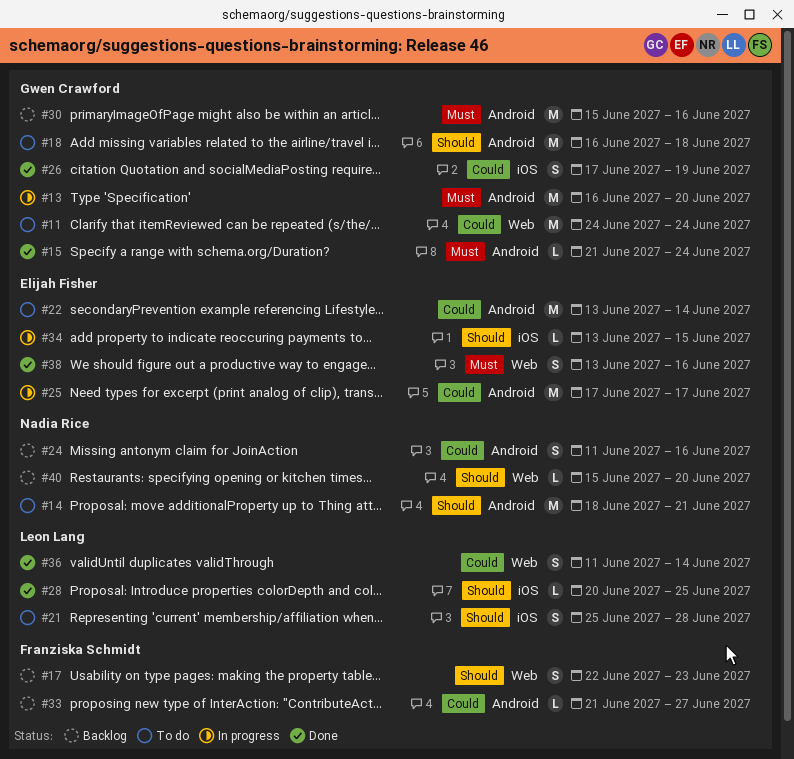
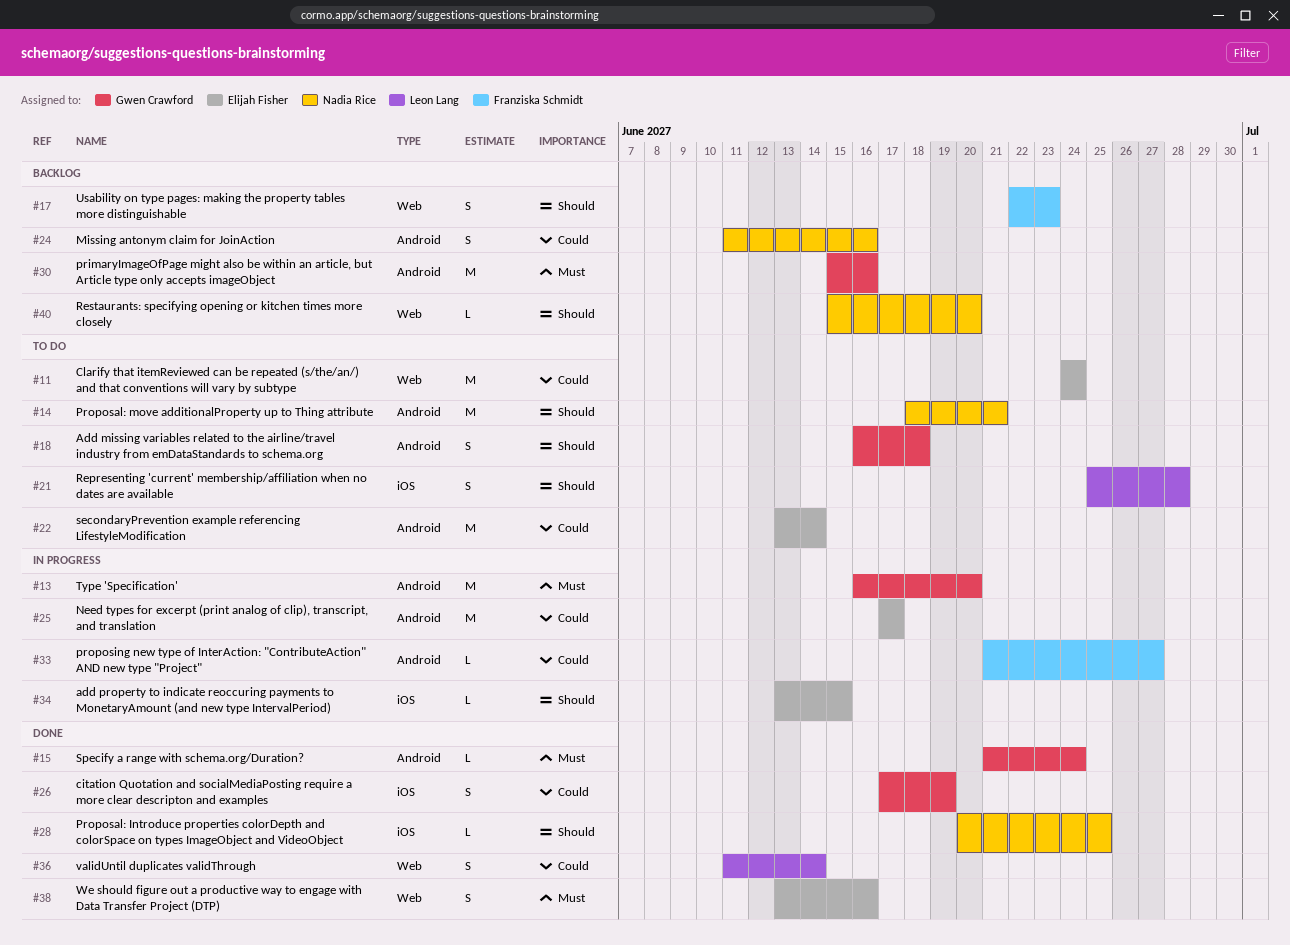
#11, owner: Gwen Crawford -> Elijah Fisher
#18, estimate: M -> S
#28, owner: Leon Lang -> Nadia Rice
#33, status: Backlog -> In progress

